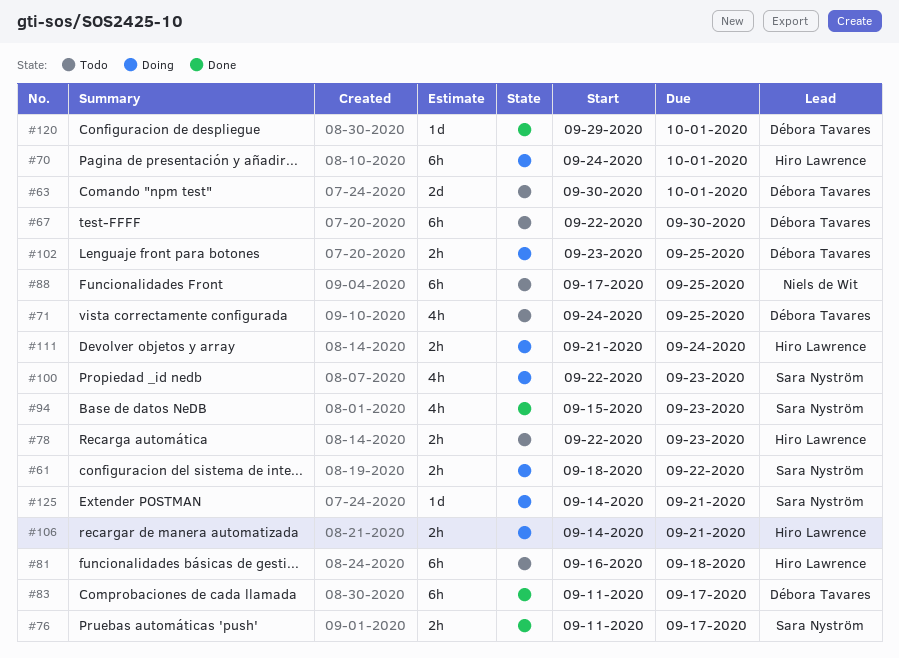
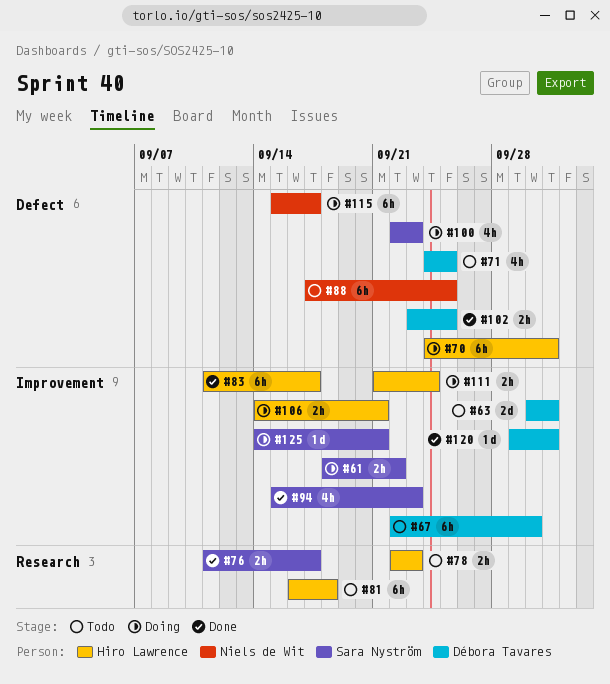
#83, owner: Débora Tavares -> Hiro Lawrence
#102, status: Doing -> Done
#115: none -> present

